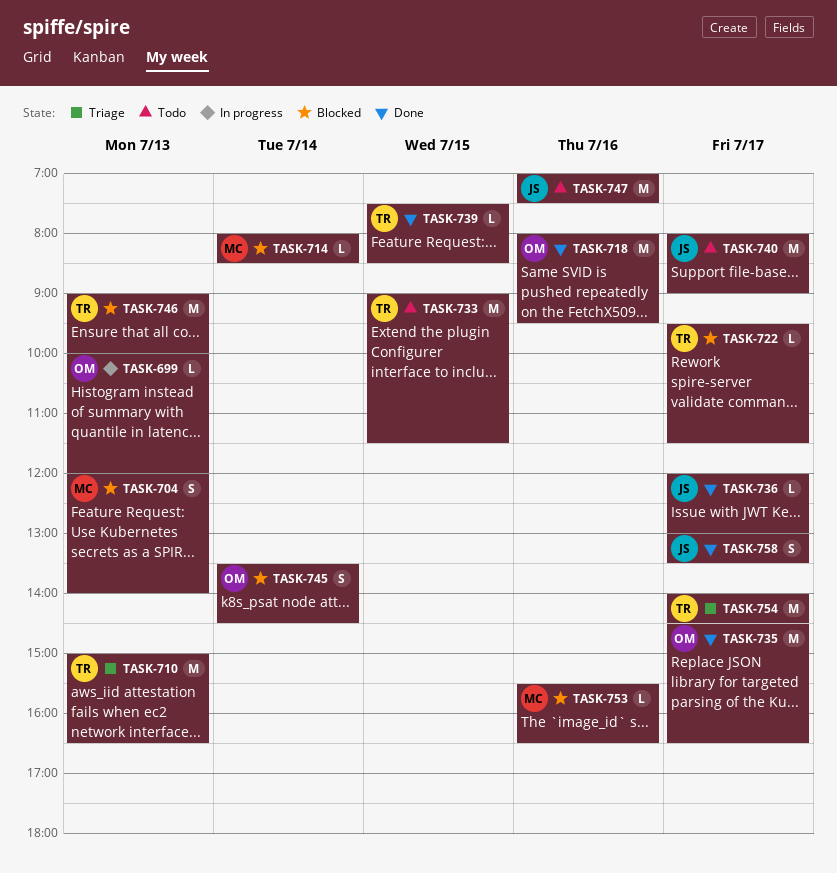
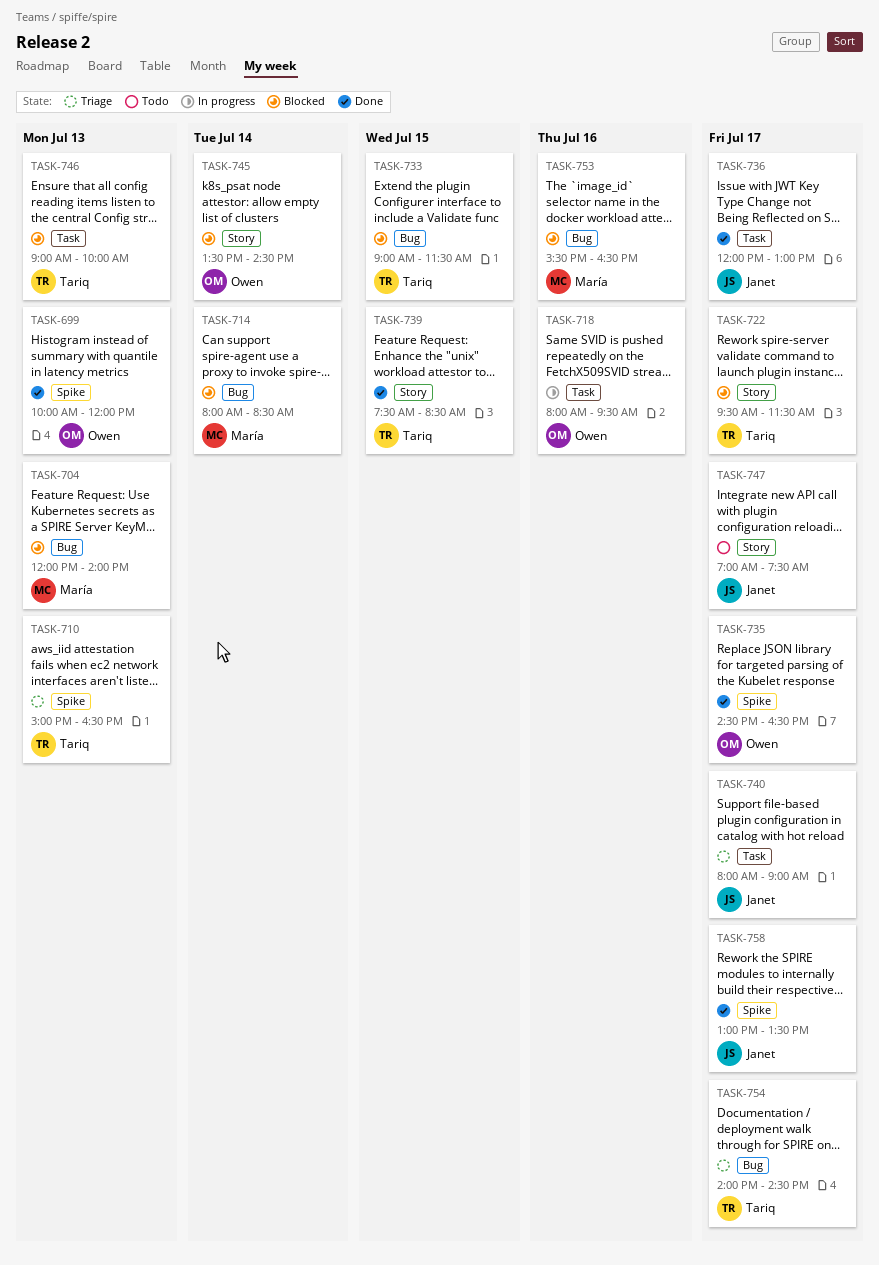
TASK-699, status: In progress -> Done
TASK-718, status: Done -> In progress
TASK-733, status: Todo -> Blocked
TASK-740, status: Todo -> Triage
TASK-747, day: Jul 16 -> Jul 17

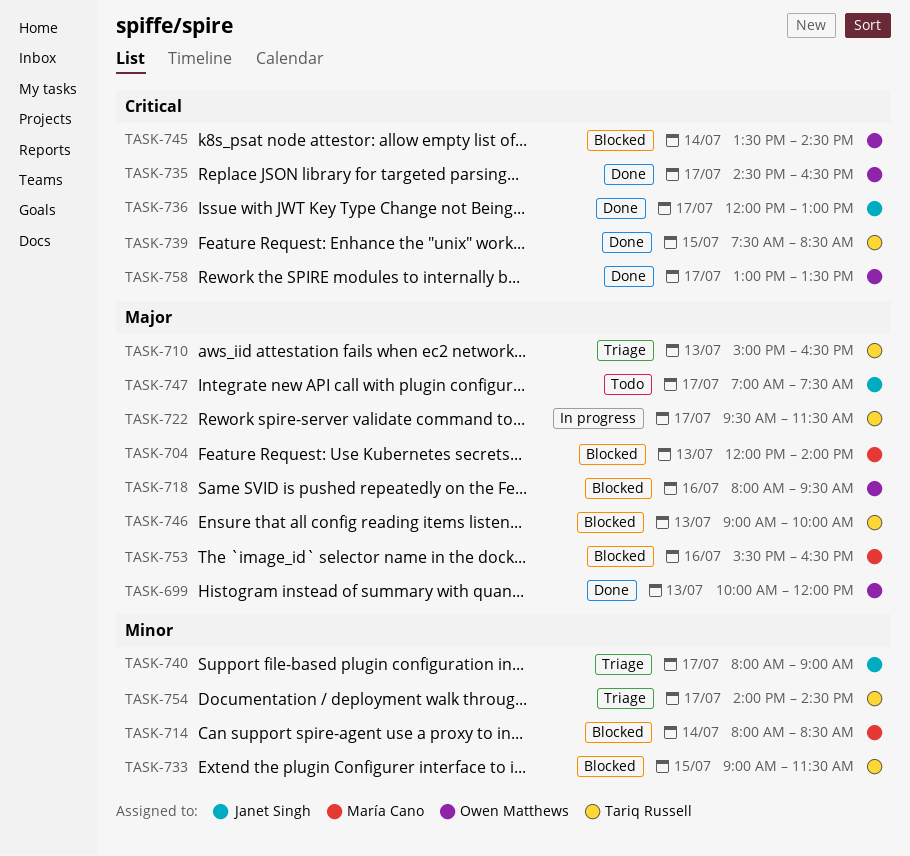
TASK-718, status: In progress -> Blocked
TASK-722, status: Blocked -> In progress
TASK-758, owner: Janet Singh -> Owen Matthews

